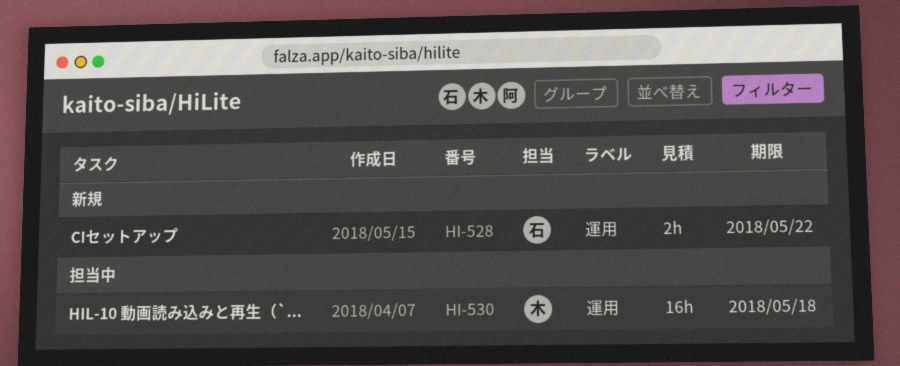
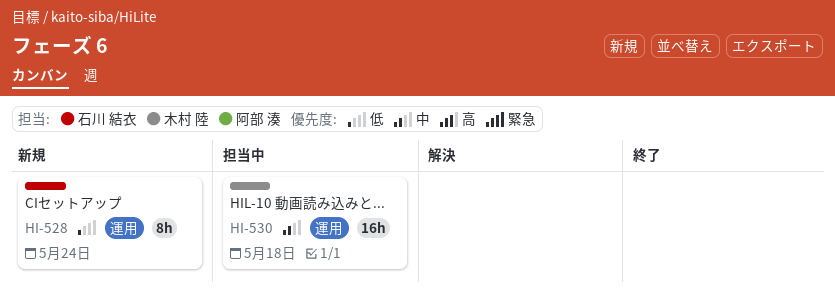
HI-528, estimate: 2h -> 8h
HI-528, due: May 22 -> May 24

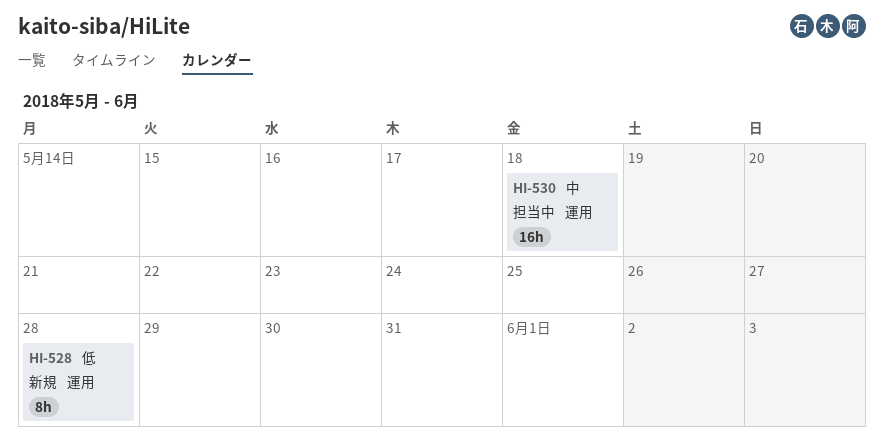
HI-528, due: May 24 -> May 28

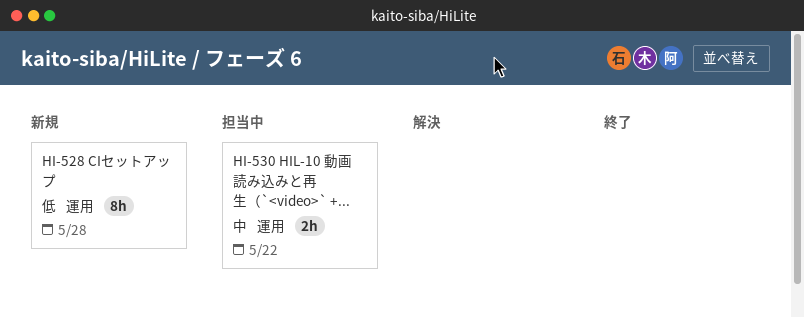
HI-530, estimate: 16h -> 2h
HI-530, due: May 18 -> May 22

